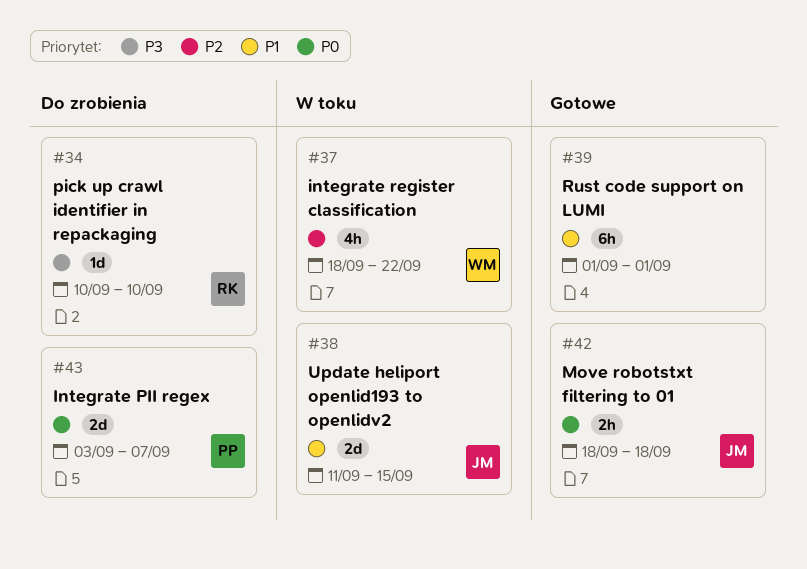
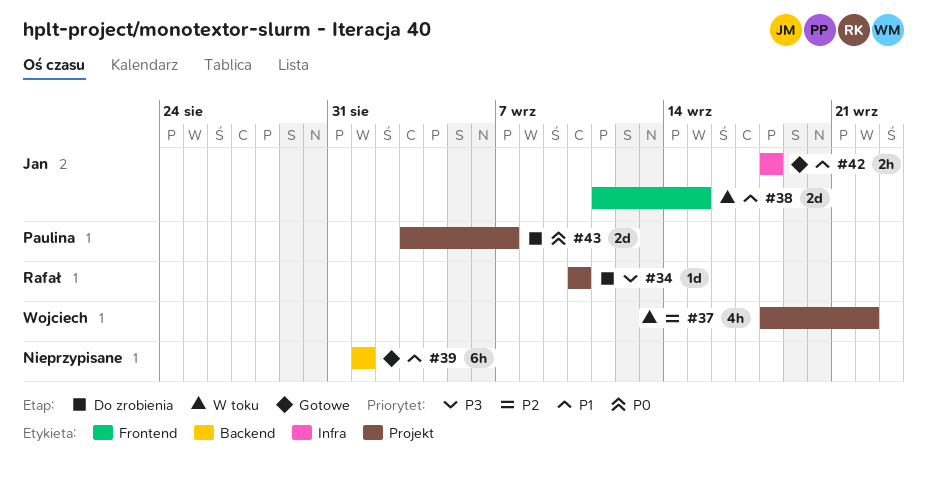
#42, priority: P0 -> P1

